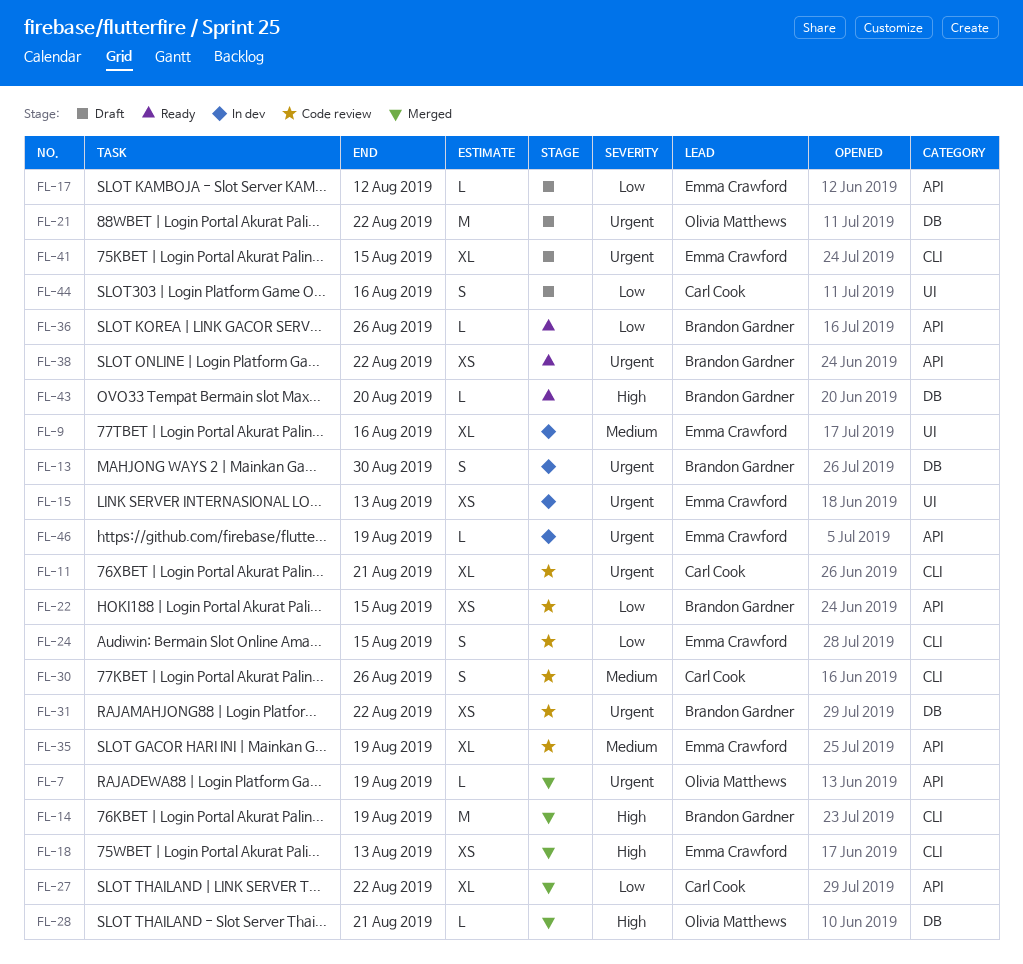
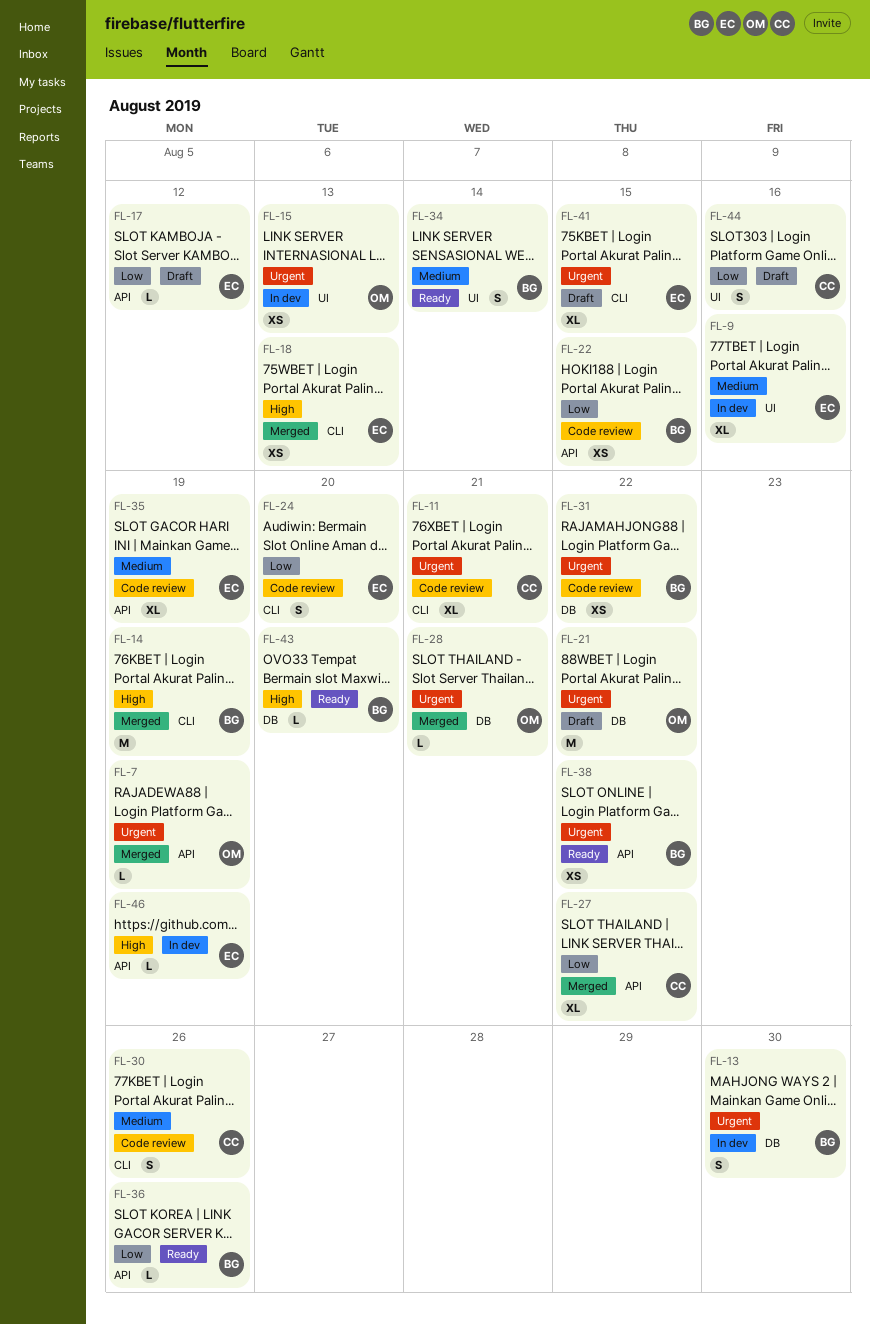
FL-15, owner: Emma Crawford -> Olivia Matthews
FL-24, due: Aug 15 -> Aug 20
FL-28, priority: High -> Urgent
FL-34: none -> present
FL-46, priority: Urgent -> High

